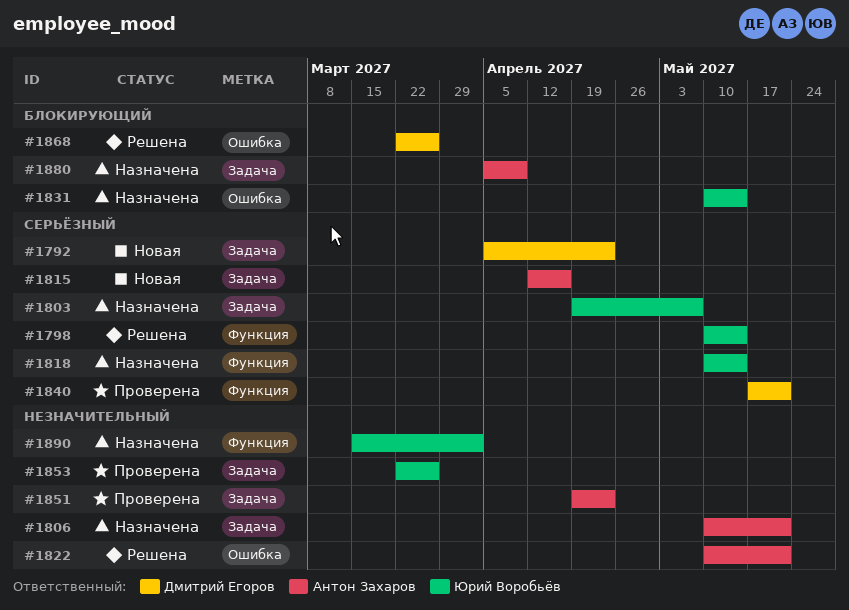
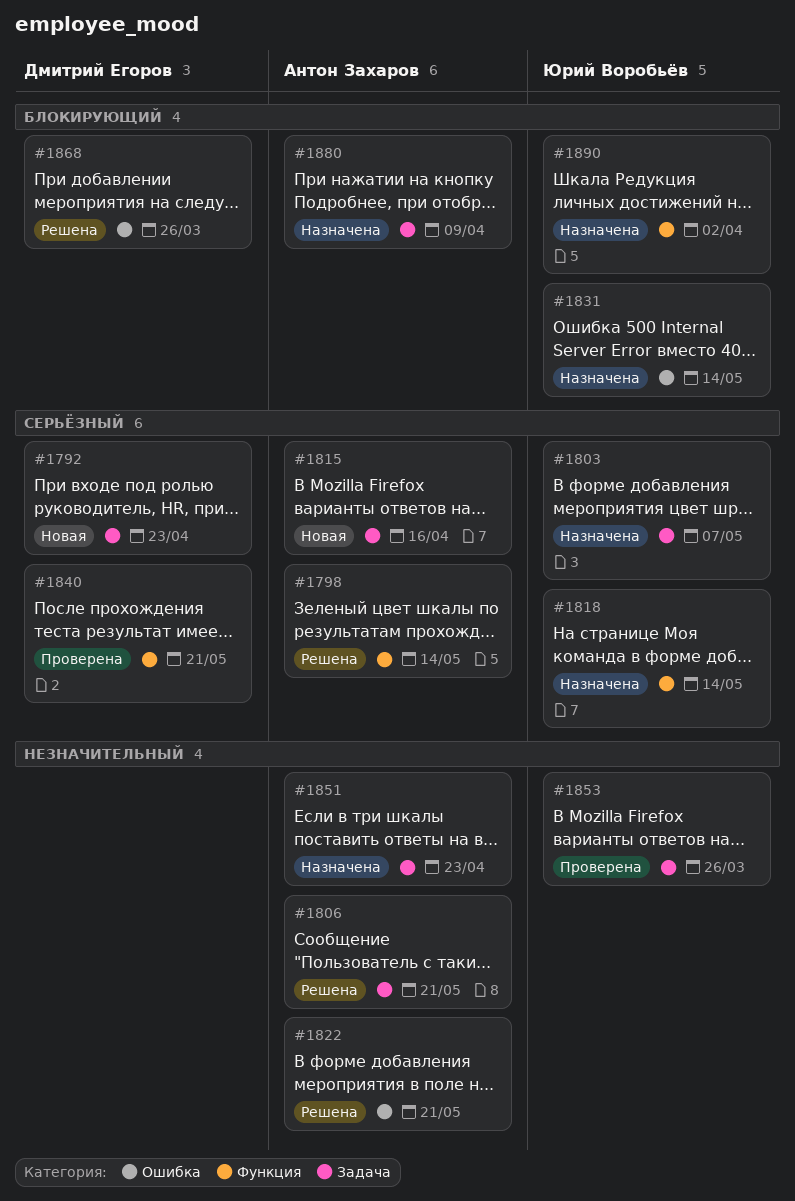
#1798, owner: Юрий Воробьёв -> Антон Захаров
#1806, status: Назначена -> Решена
#1851, status: Проверена -> Назначена
#1890, priority: Незначительный -> Блокирующий

